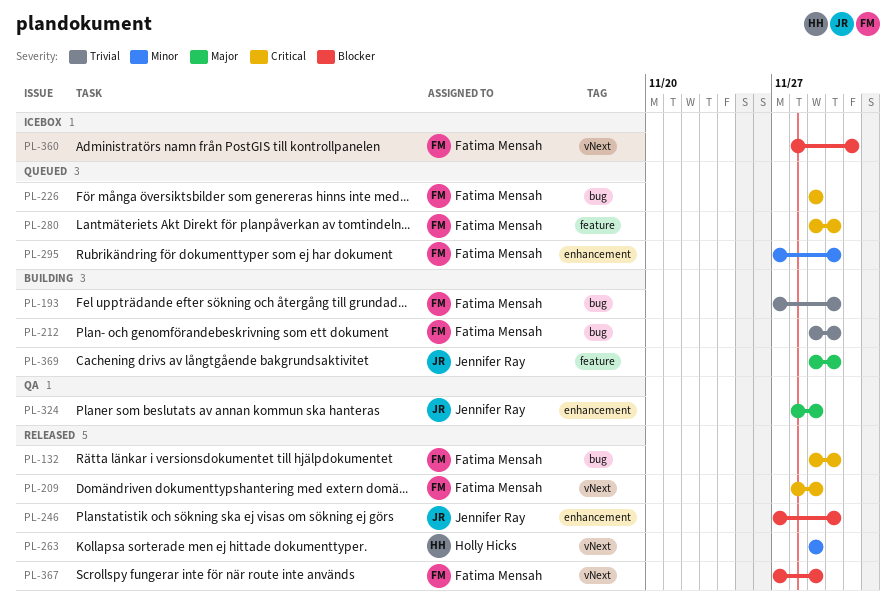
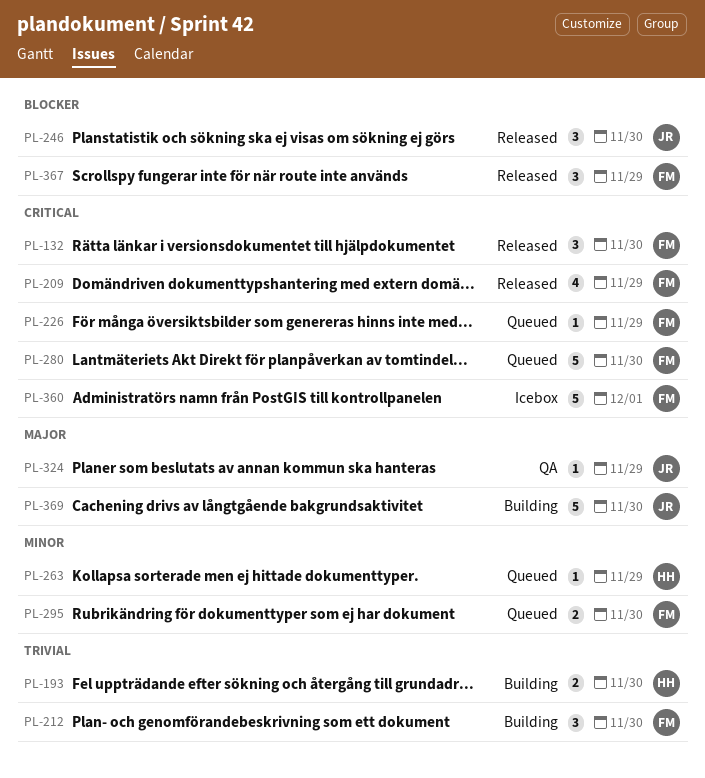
PL-193, owner: Fatima Mensah -> Holly Hicks
PL-263, status: Released -> Queued
PL-360, priority: Blocker -> Critical

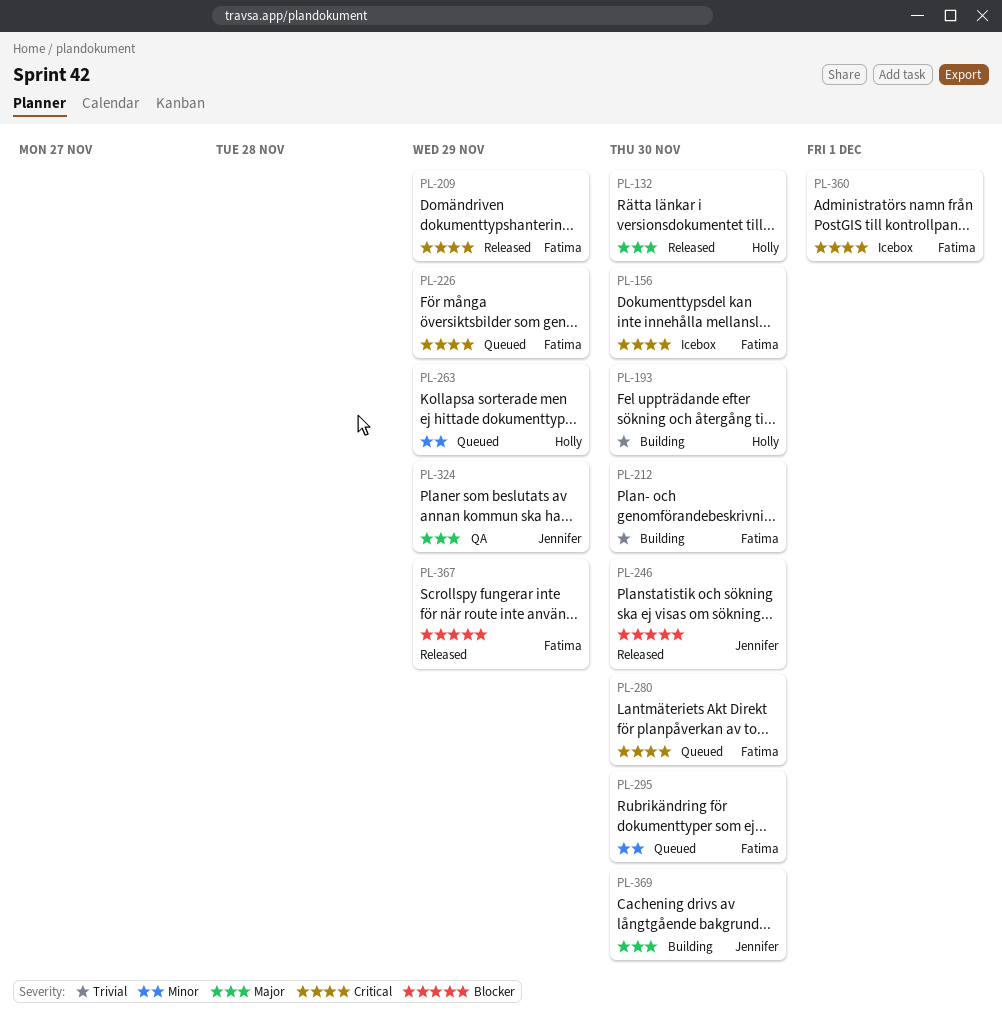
PL-132, owner: Fatima -> Holly
PL-132, priority: Critical -> Major
PL-156: none -> present

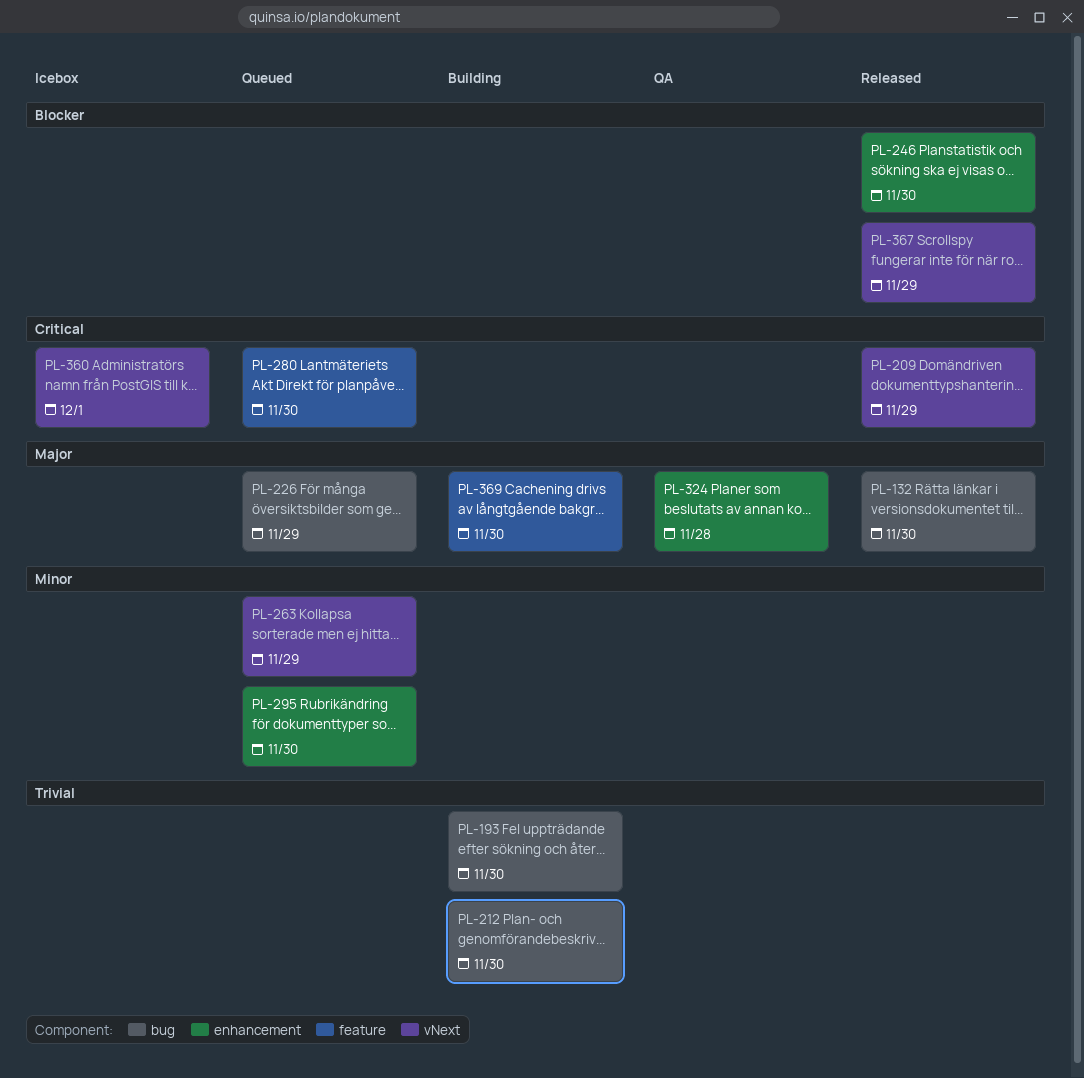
PL-156: present -> none
PL-226, priority: Critical -> Major
PL-324, due: Nov 29 -> Nov 28

